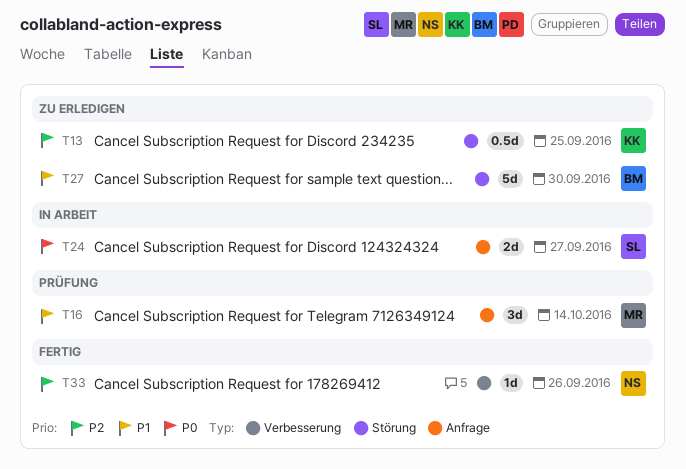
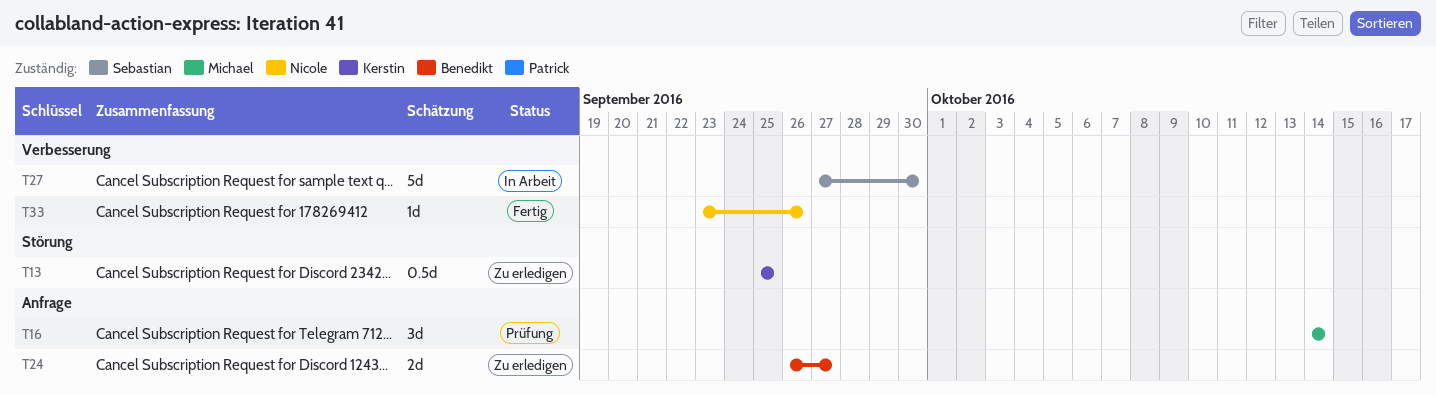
T24, status: In Arbeit -> Zu erledigen
T24, owner: Sebastian -> Benedikt
T27, status: Zu erledigen -> In Arbeit
T27, owner: Benedikt -> Sebastian
T27, label: Störung -> Verbesserung

